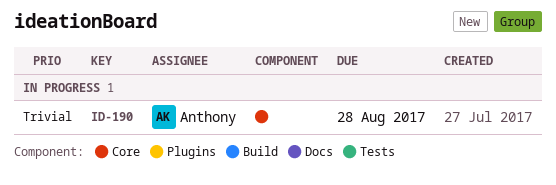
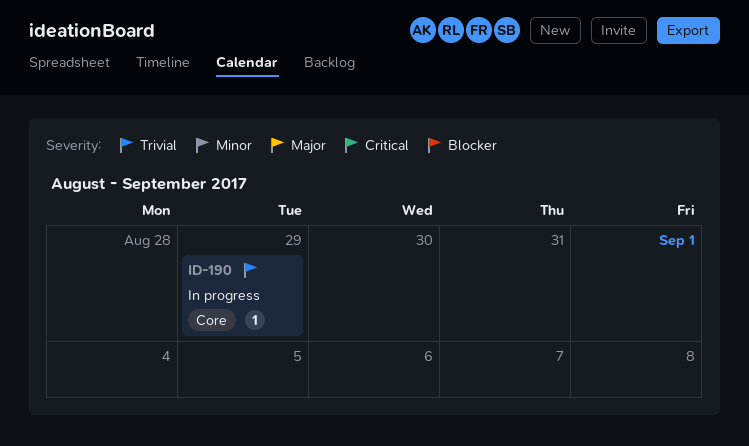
ID-190, due: Aug 28 -> Aug 29

